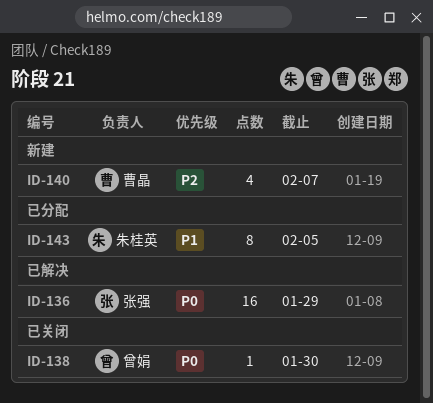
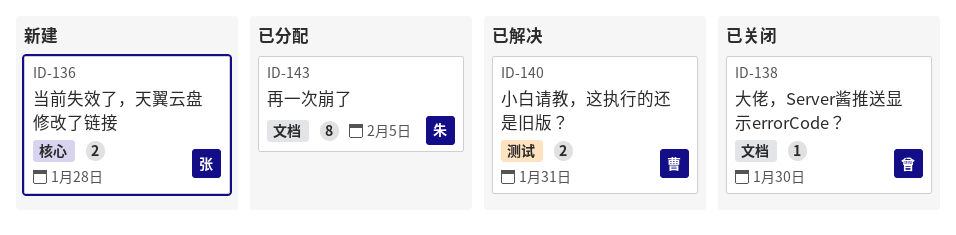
ID-136, status: 已解决 -> 新建
ID-136, estimate: 16 -> 2
ID-136, due: Jan 29 -> Jan 28
ID-140, status: 新建 -> 已解决
ID-140, estimate: 4 -> 2
ID-140, due: Feb 7 -> Jan 31

